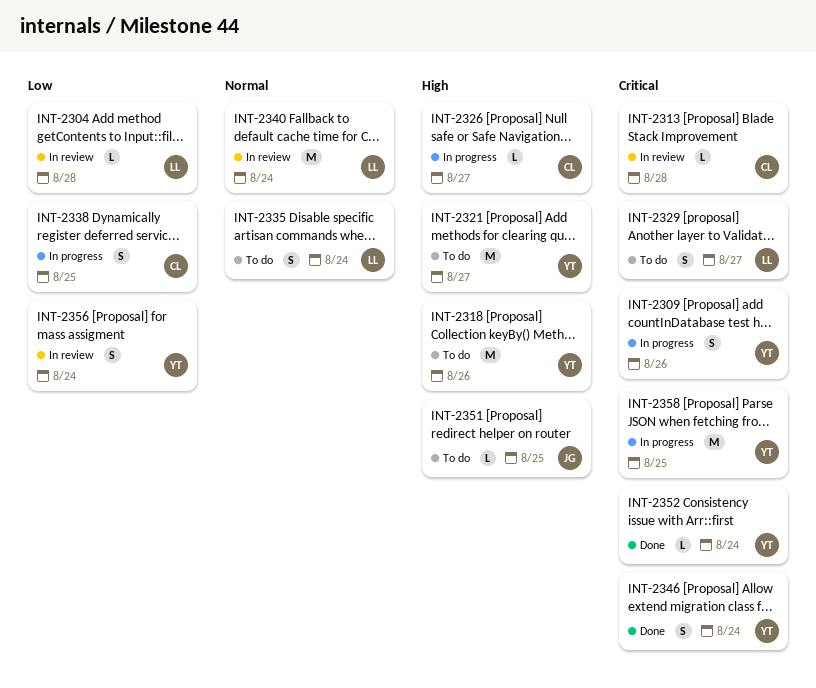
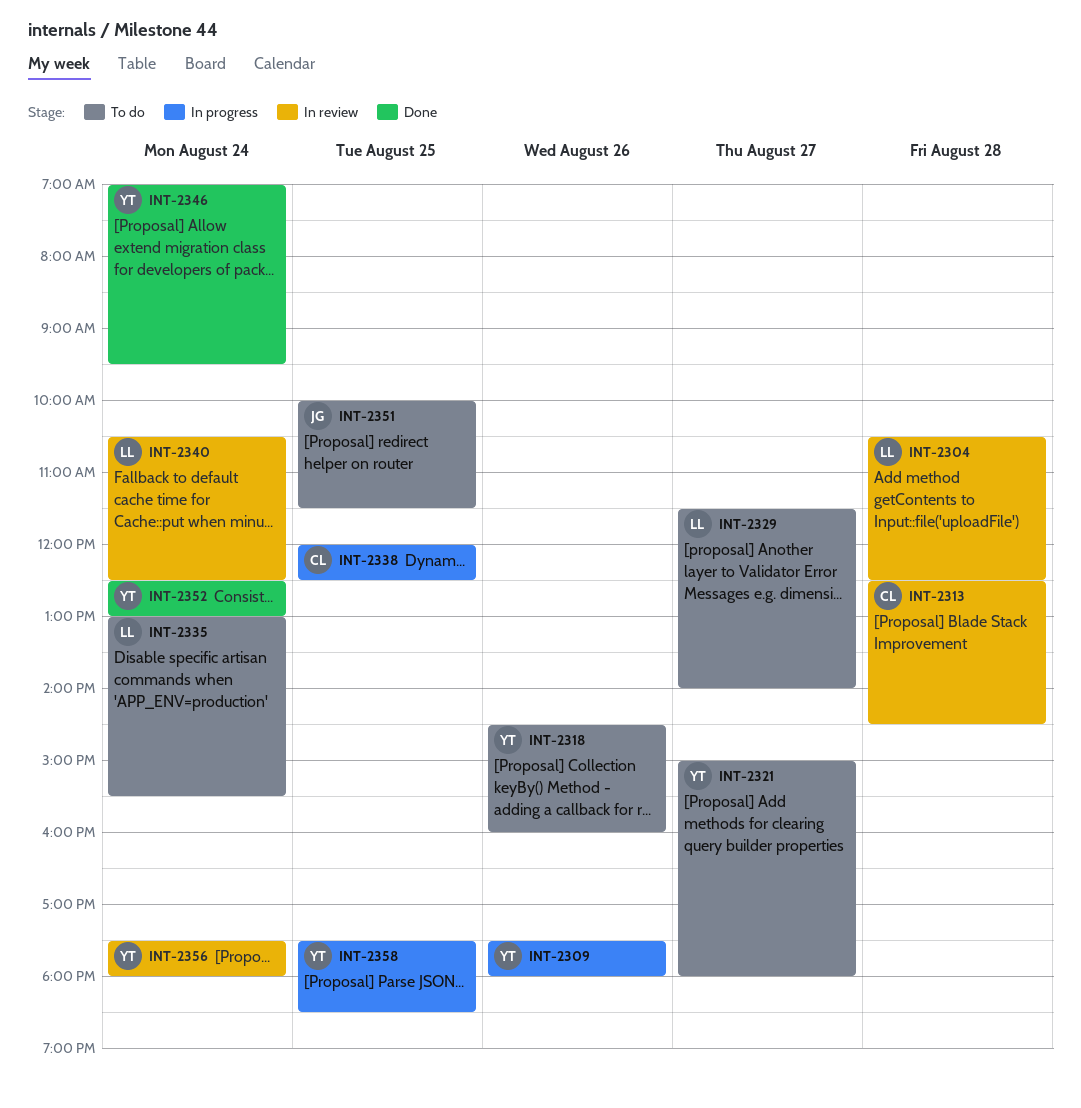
INT-2326: present -> none

